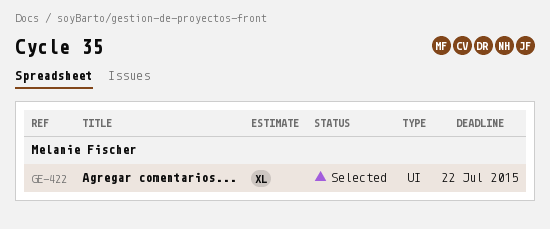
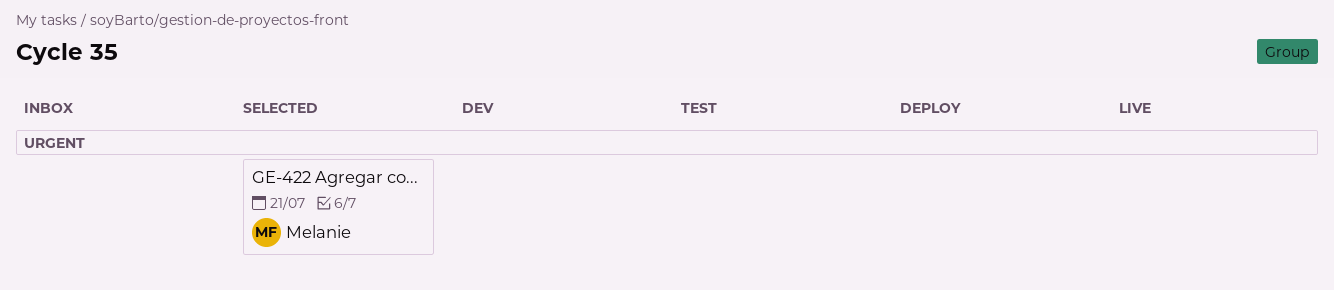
GE-422, due: Jul 22 -> Jul 21

